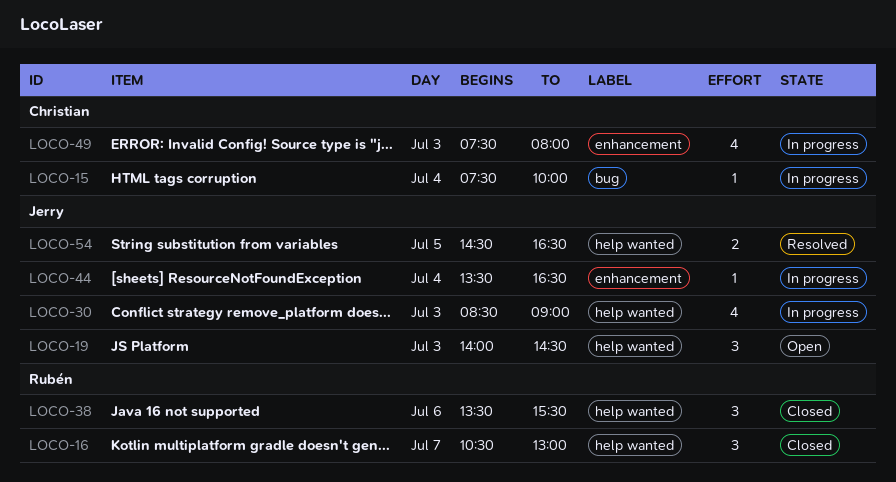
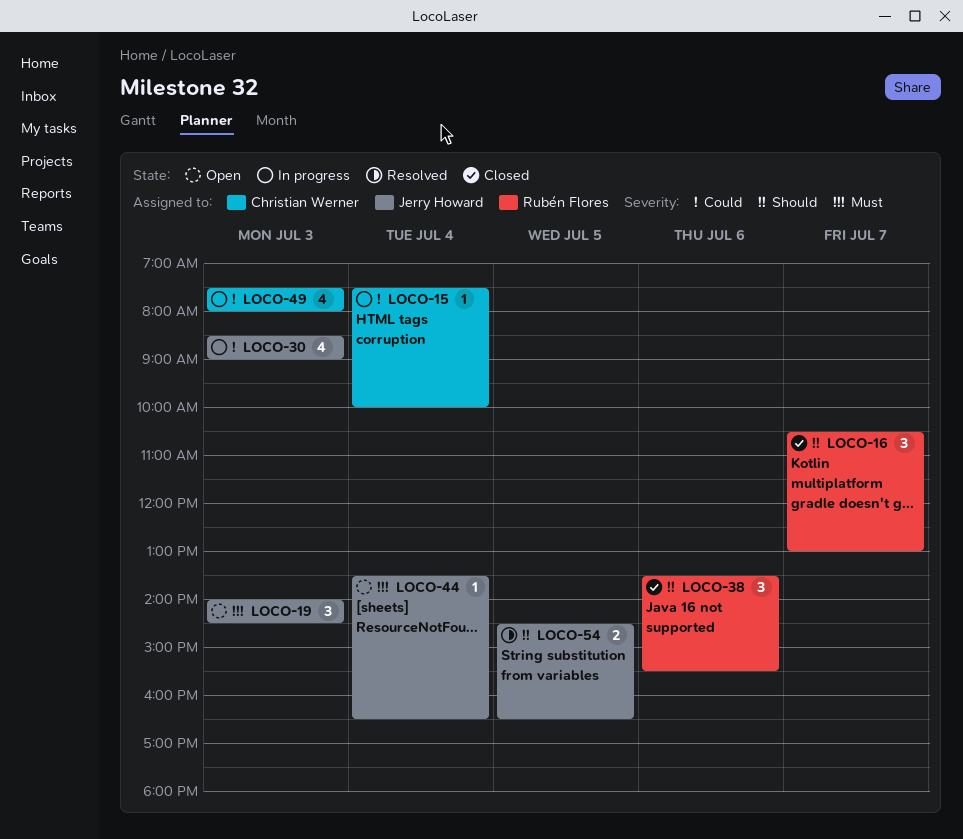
LOCO-44, status: In progress -> Open

